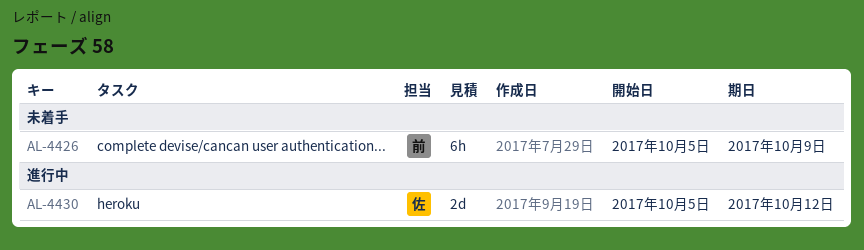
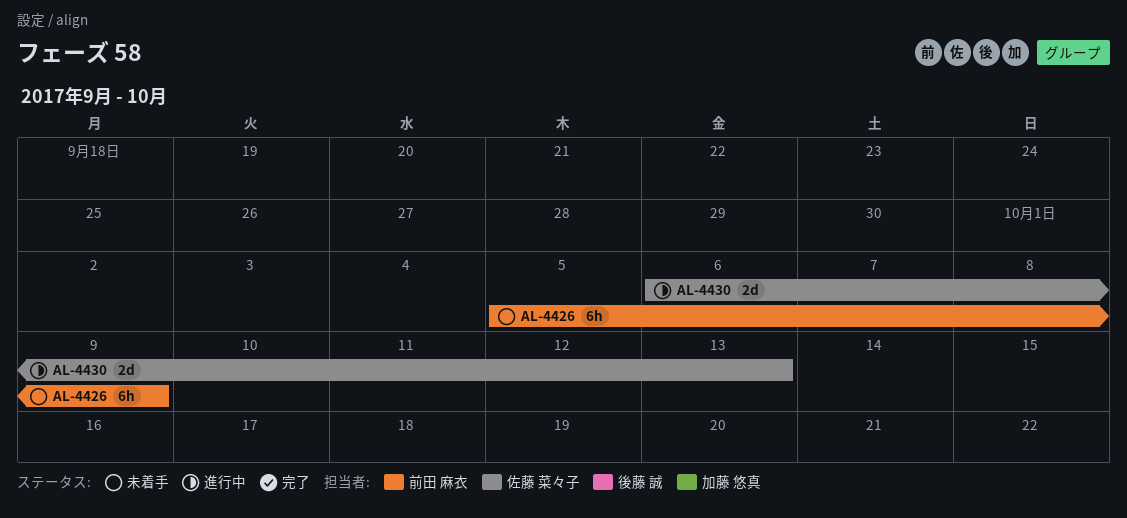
AL-4430, start: Oct 5 -> Oct 6
AL-4430, due: Oct 12 -> Oct 13

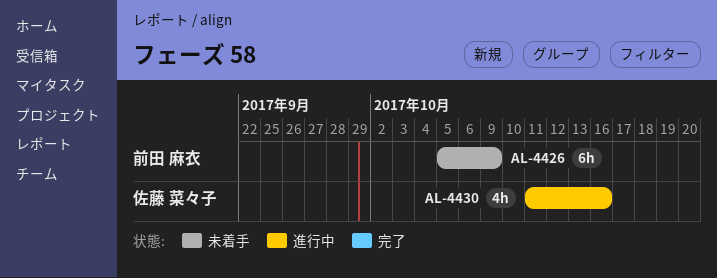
AL-4430, estimate: 2d -> 4h
AL-4430, start: Oct 6 -> Oct 11
AL-4430, due: Oct 13 -> Oct 16

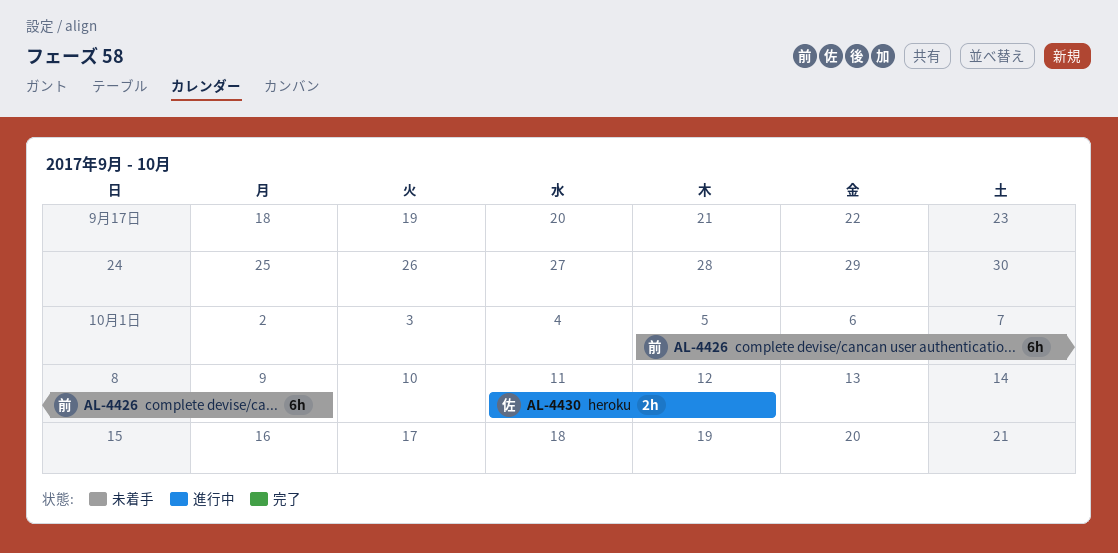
AL-4430, estimate: 4h -> 2h
AL-4430, due: Oct 16 -> Oct 12

